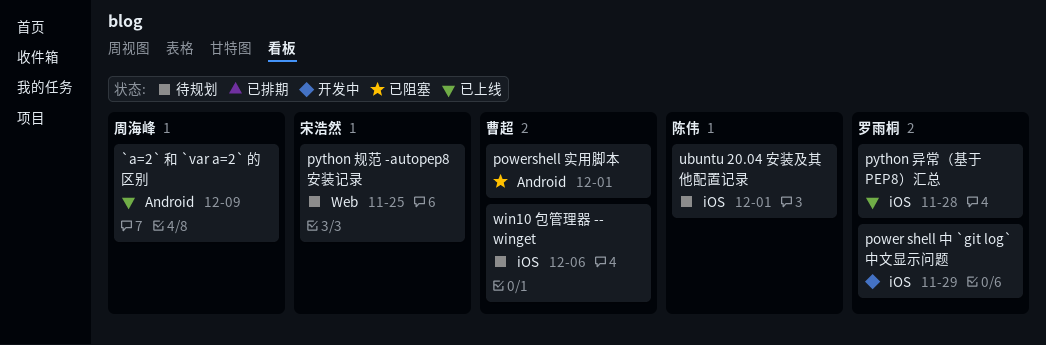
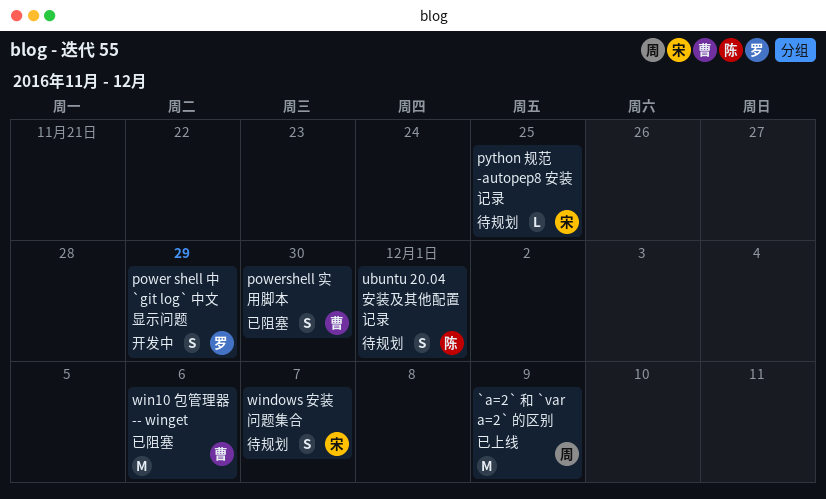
powershell 实用脚本, due: Dec 1 -> Nov 30
python 异常（基于 PEP8）汇总: present -> none
win10 包管理器 -- winget, status: 待规划 -> 已阻塞
windows 安装问题集合: none -> present

